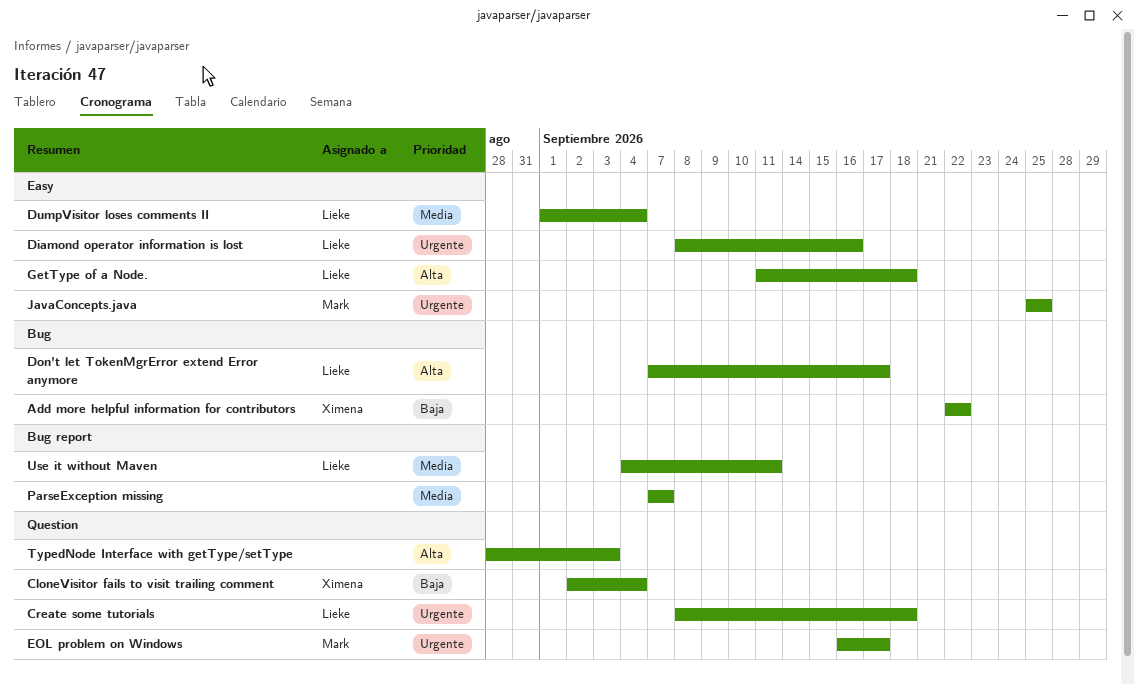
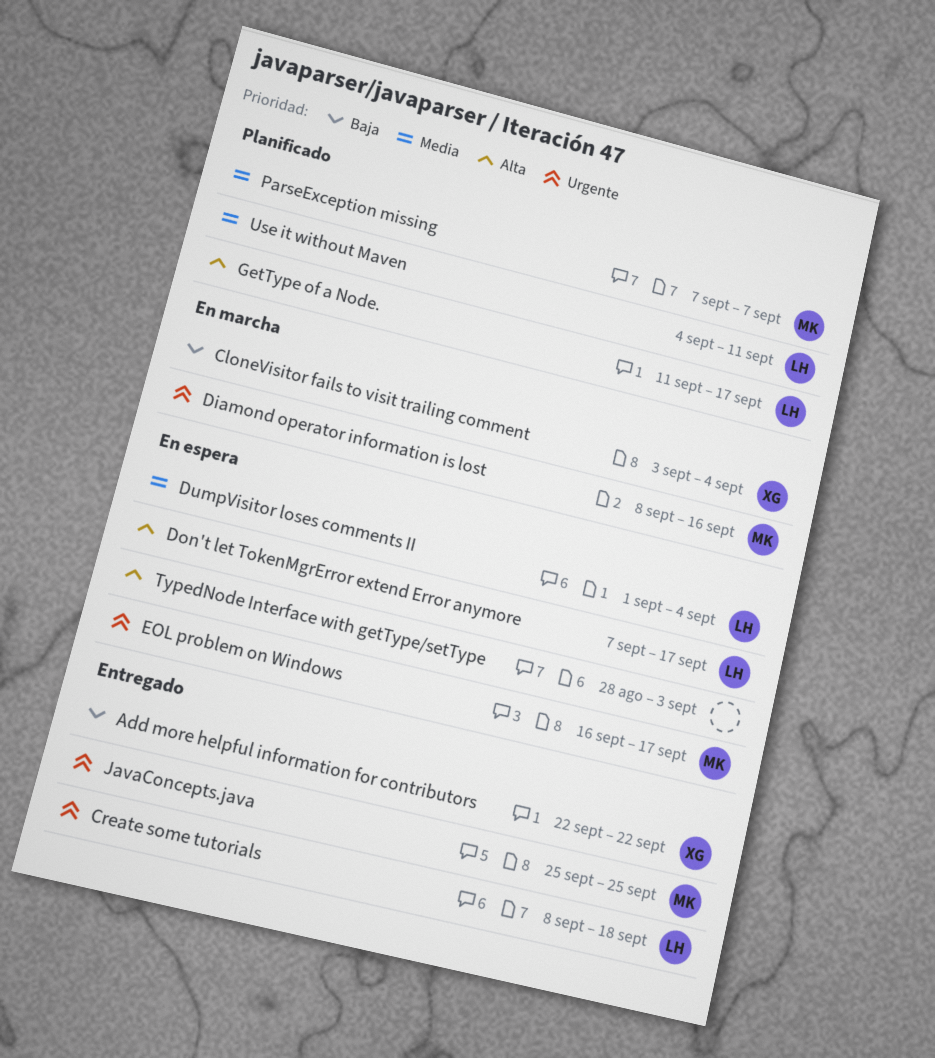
CloneVisitor fails to visit trailing comment, start: Sep 2 -> Sep 3
Diamond operator information is lost, owner: Lieke -> Mark
GetType of a Node., due: Sep 18 -> Sep 17
ParseException missing, owner: none -> Mark

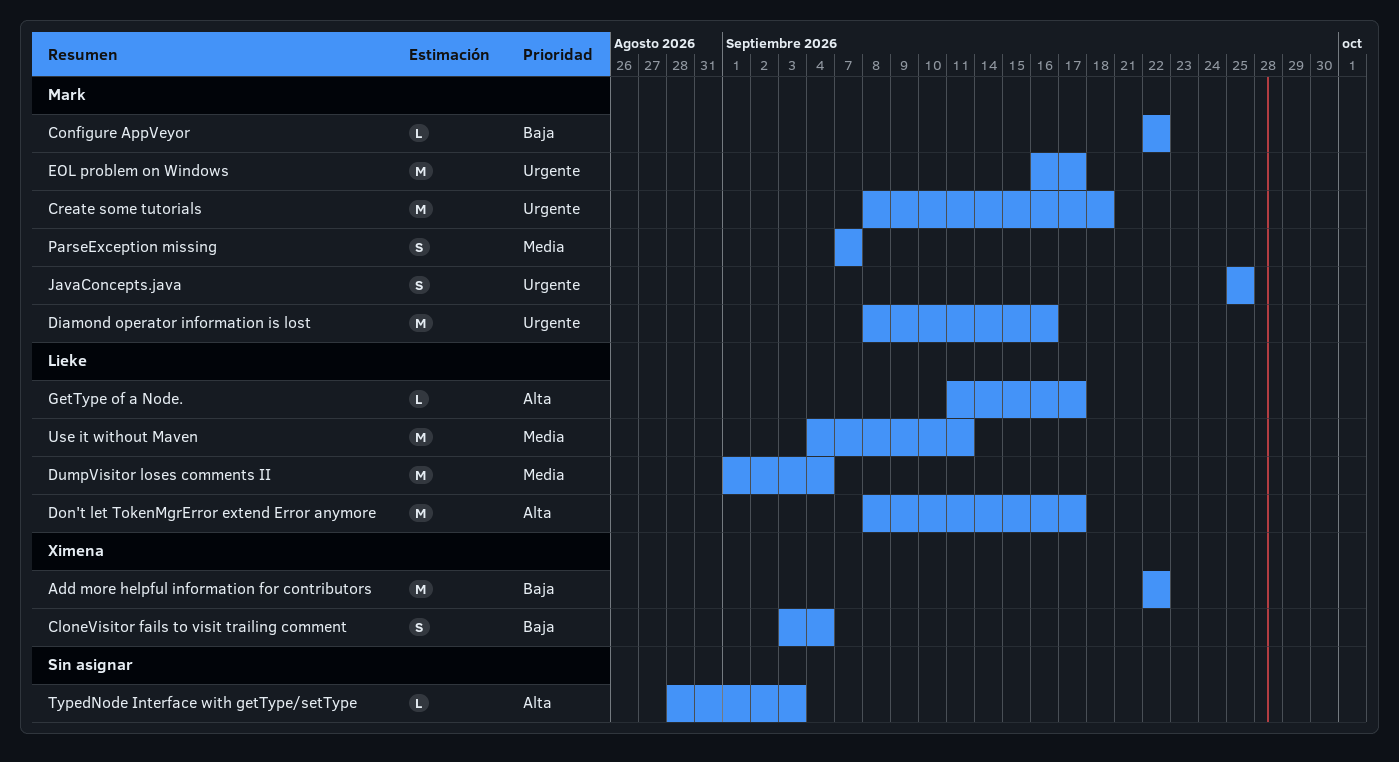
Configure AppVeyor: none -> present
Create some tutorials, owner: Lieke -> Mark
Don't let TokenMgrError extend Error anymore, start: Sep 7 -> Sep 8

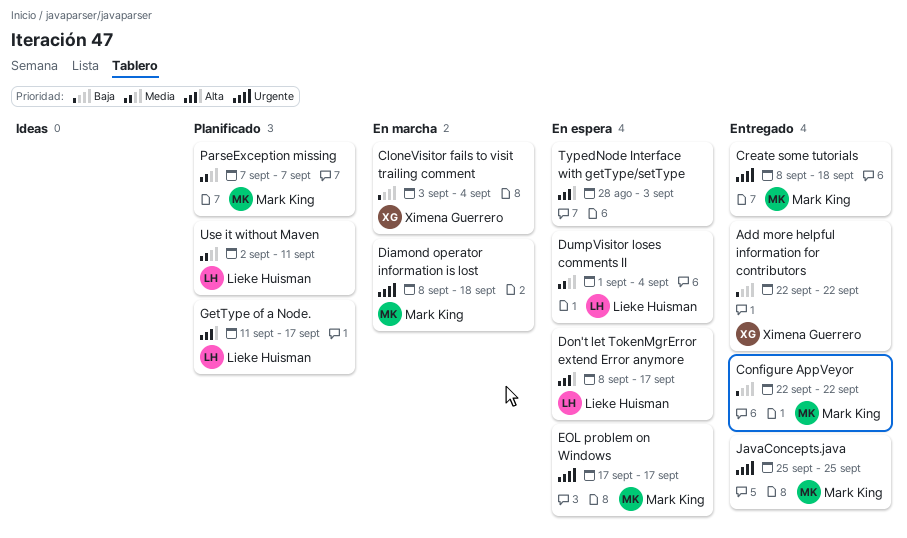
Diamond operator information is lost, due: Sep 16 -> Sep 18
EOL problem on Windows, start: Sep 16 -> Sep 17
Use it without Maven, start: Sep 4 -> Sep 2

